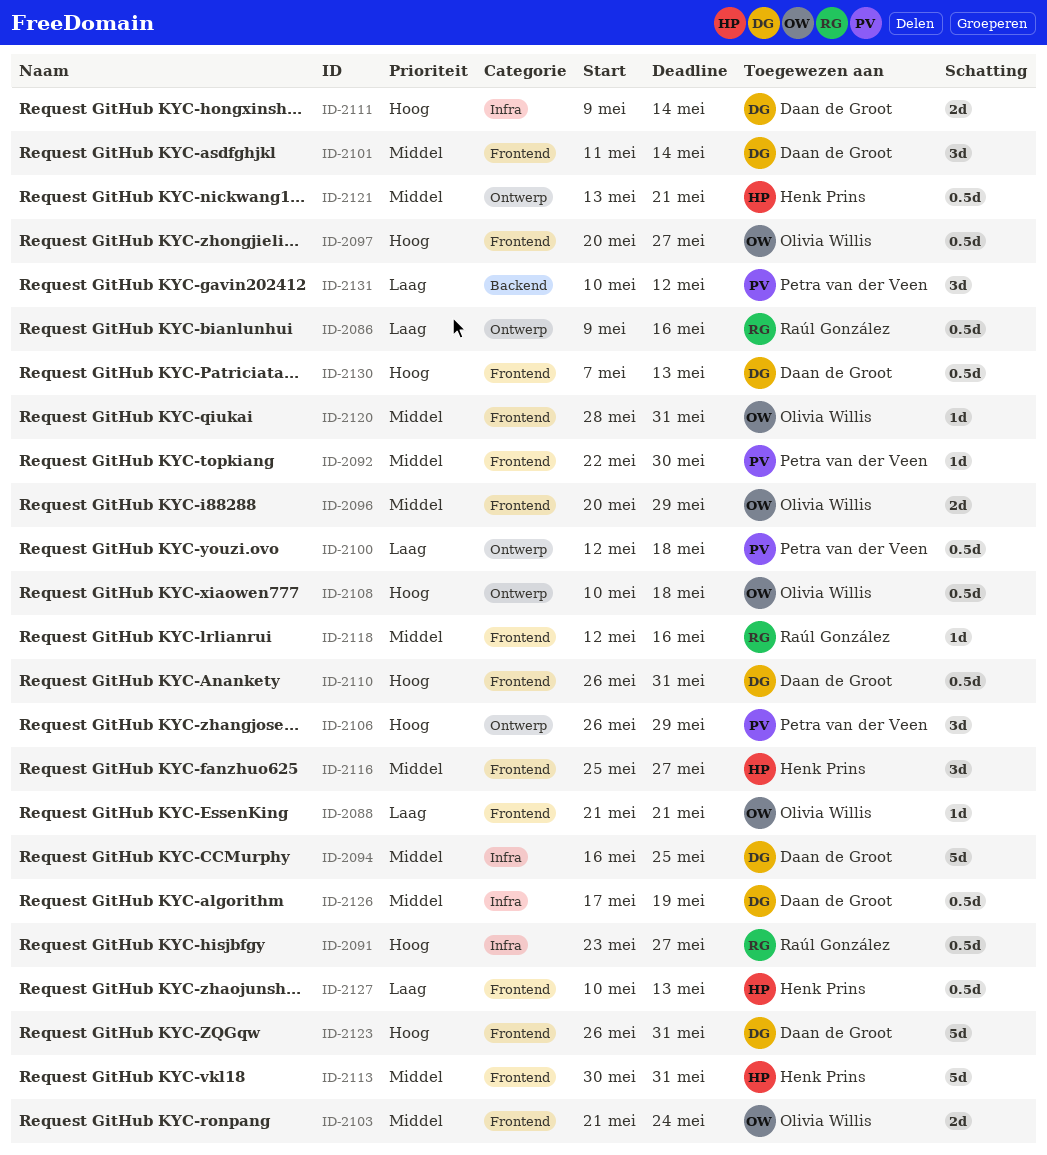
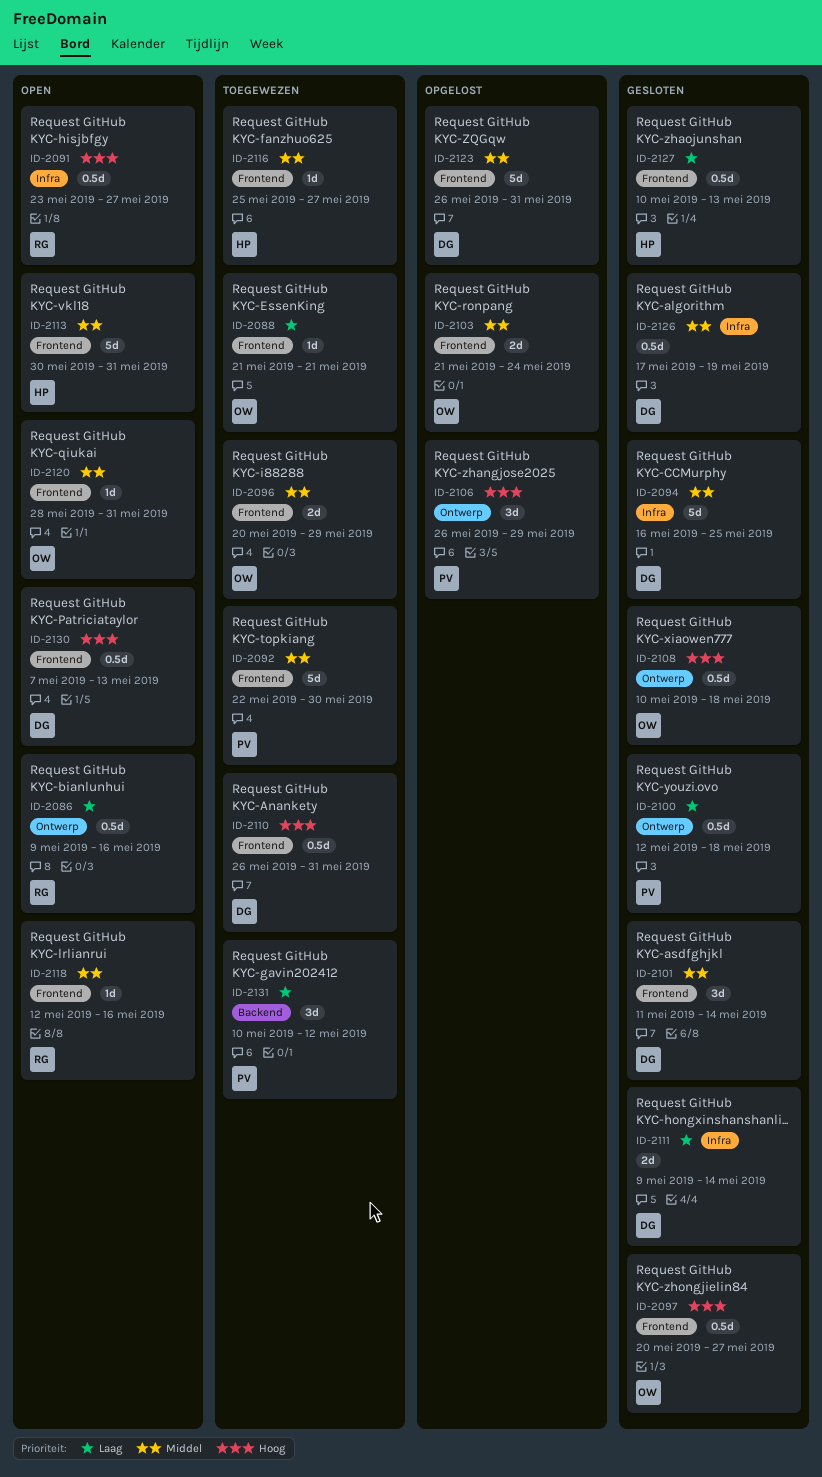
ID-2092, estimate: 1d -> 5d
ID-2111, priority: Hoog -> Laag
ID-2116, estimate: 3d -> 1d
ID-2121: present -> none
ID-2123, priority: Hoog -> Middel

